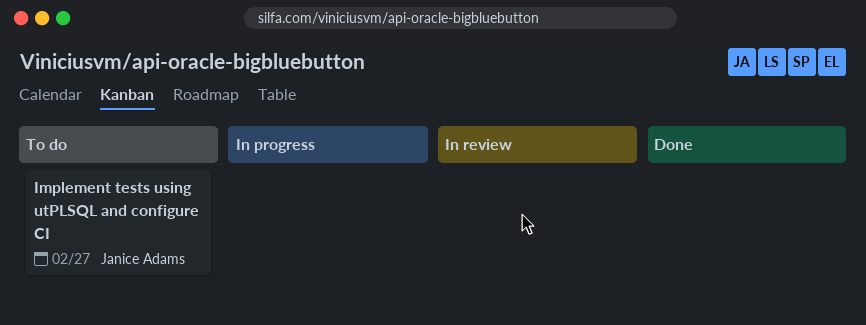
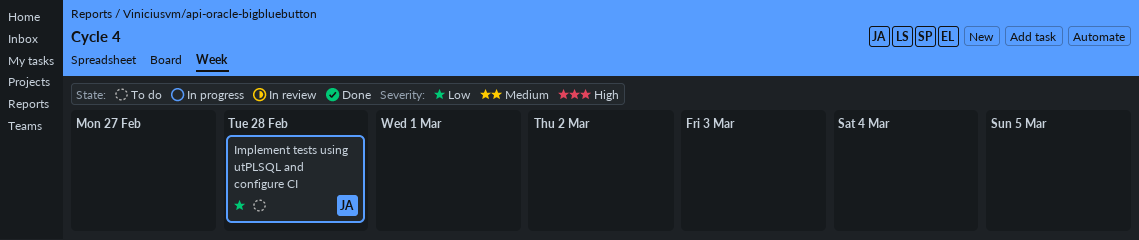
Implement tests using utPLSQL and configure CI, due: Feb 27 -> Feb 28

